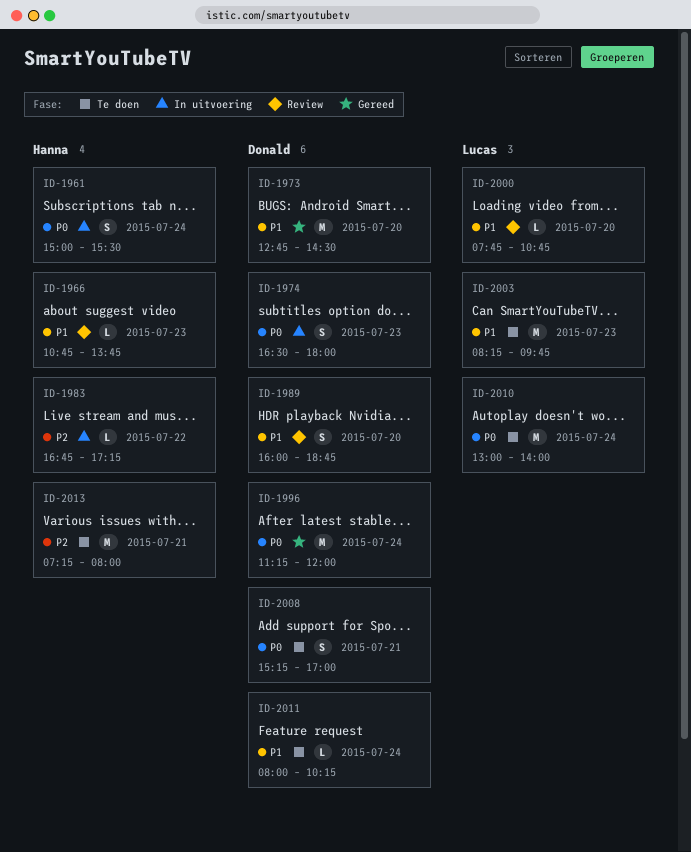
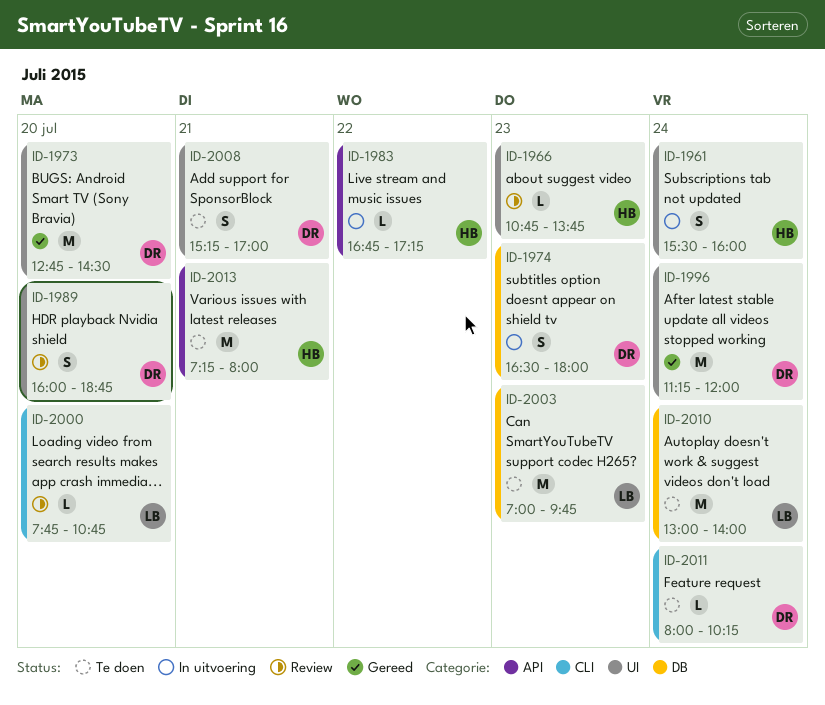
ID-1961, begins: 15:00 -> 15:30
ID-1961, ends: 15:30 -> 16:00
ID-2003, begins: 08:15 -> 07:00

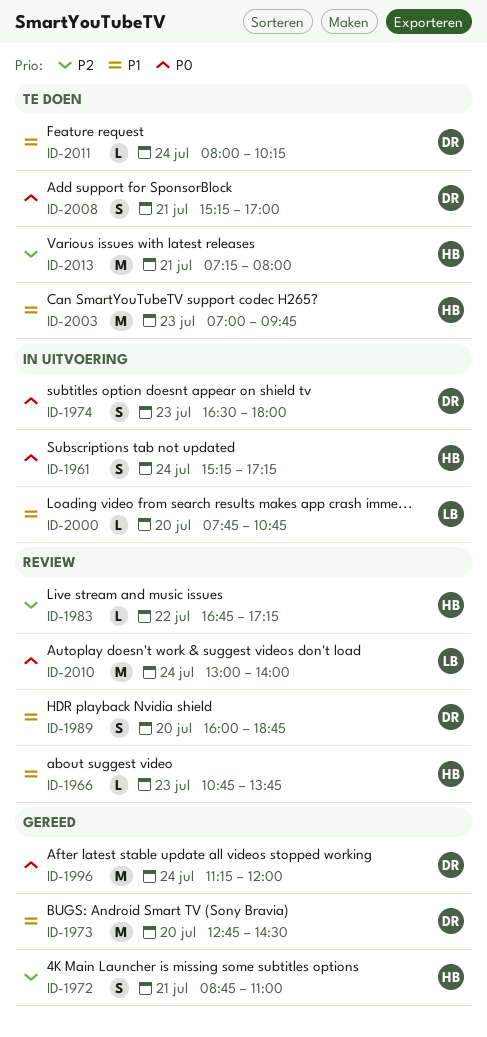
ID-1961, begins: 15:30 -> 15:15
ID-1961, ends: 16:00 -> 17:15
ID-1972: none -> present
ID-1983, status: In uitvoering -> Review
ID-2000, status: Review -> In uitvoering
ID-2003, owner: LB -> HB
ID-2010, status: Te doen -> Review

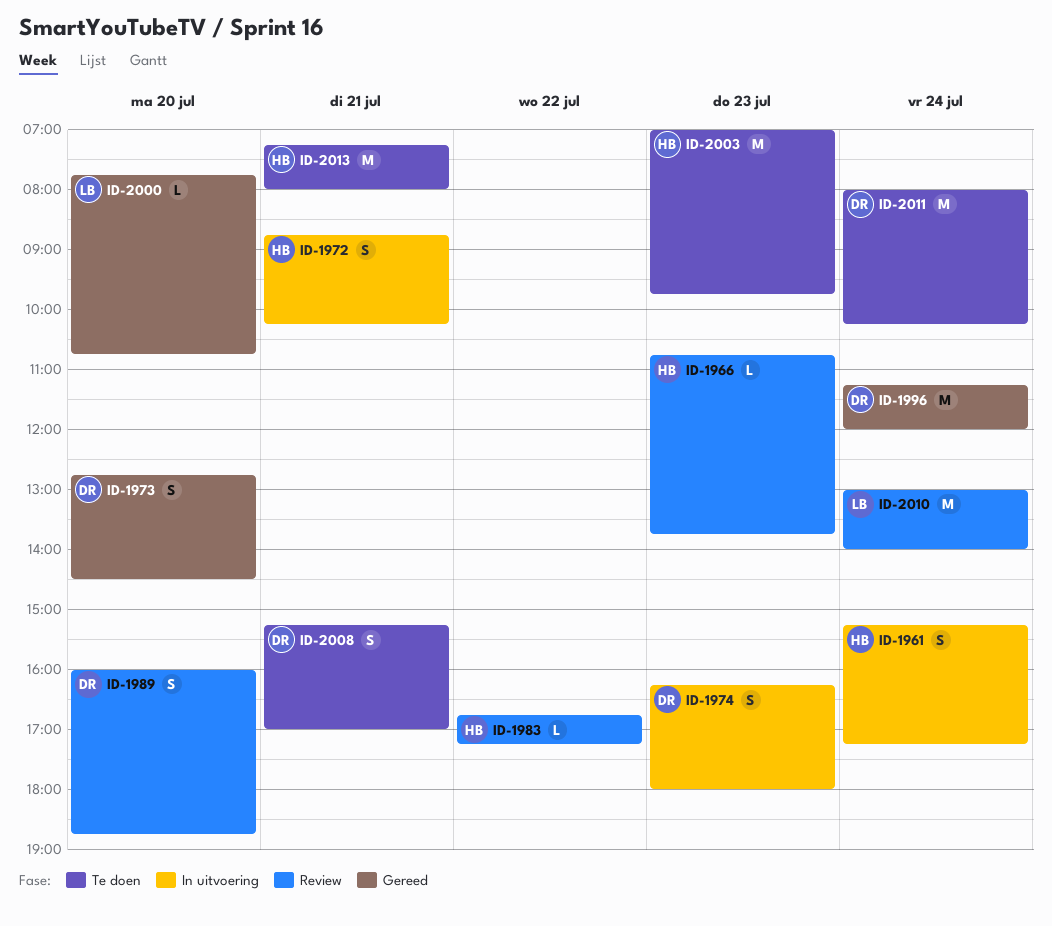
ID-1972, status: Gereed -> In uitvoering
ID-1972, ends: 11:00 -> 10:15
ID-1973, estimate: M -> S
ID-1974, begins: 16:30 -> 16:15
ID-2000, status: In uitvoering -> Gereed
ID-2011, estimate: L -> M

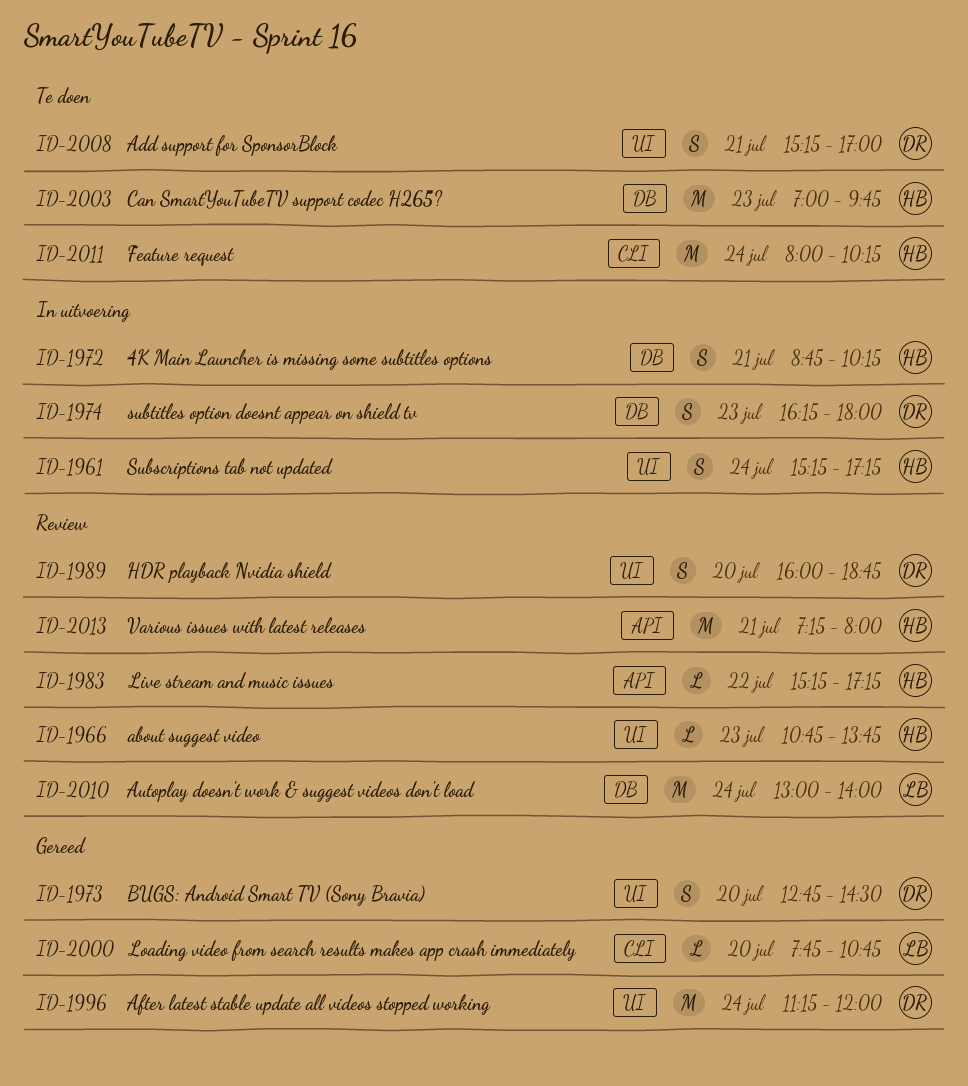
ID-1983, begins: 16:45 -> 15:15
ID-2011, owner: DR -> HB
ID-2013, status: Te doen -> Review

